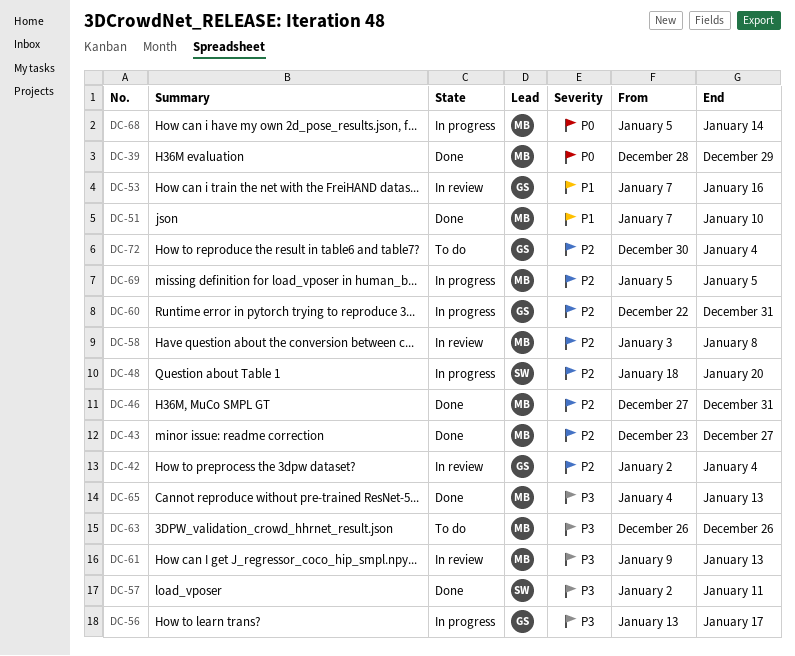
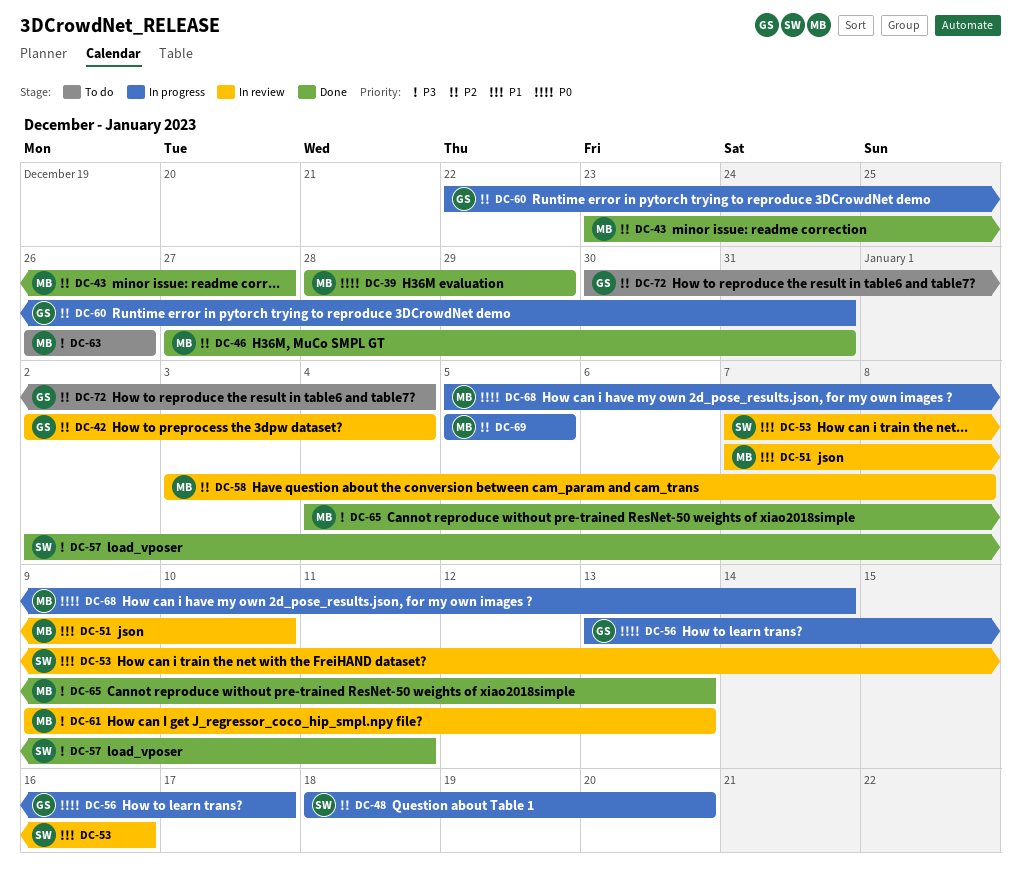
DC-51, status: Done -> In review
DC-53, owner: GS -> SW
DC-56, priority: P3 -> P0

